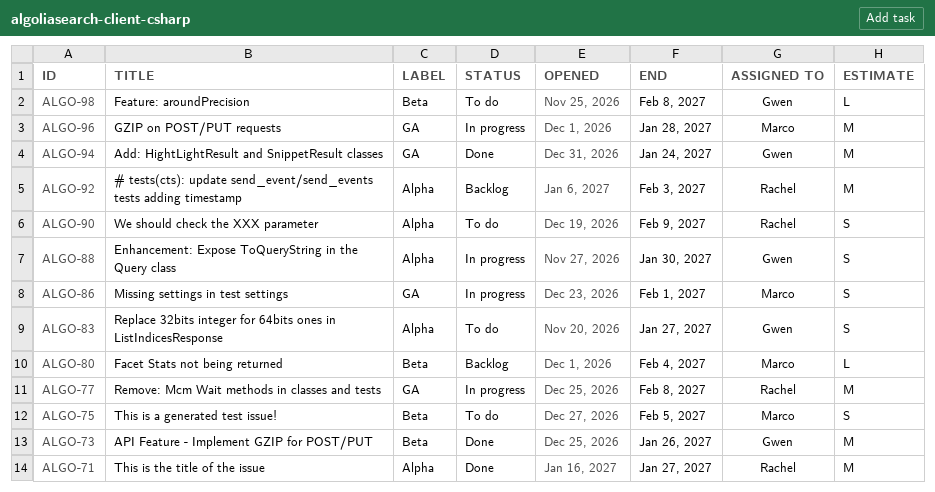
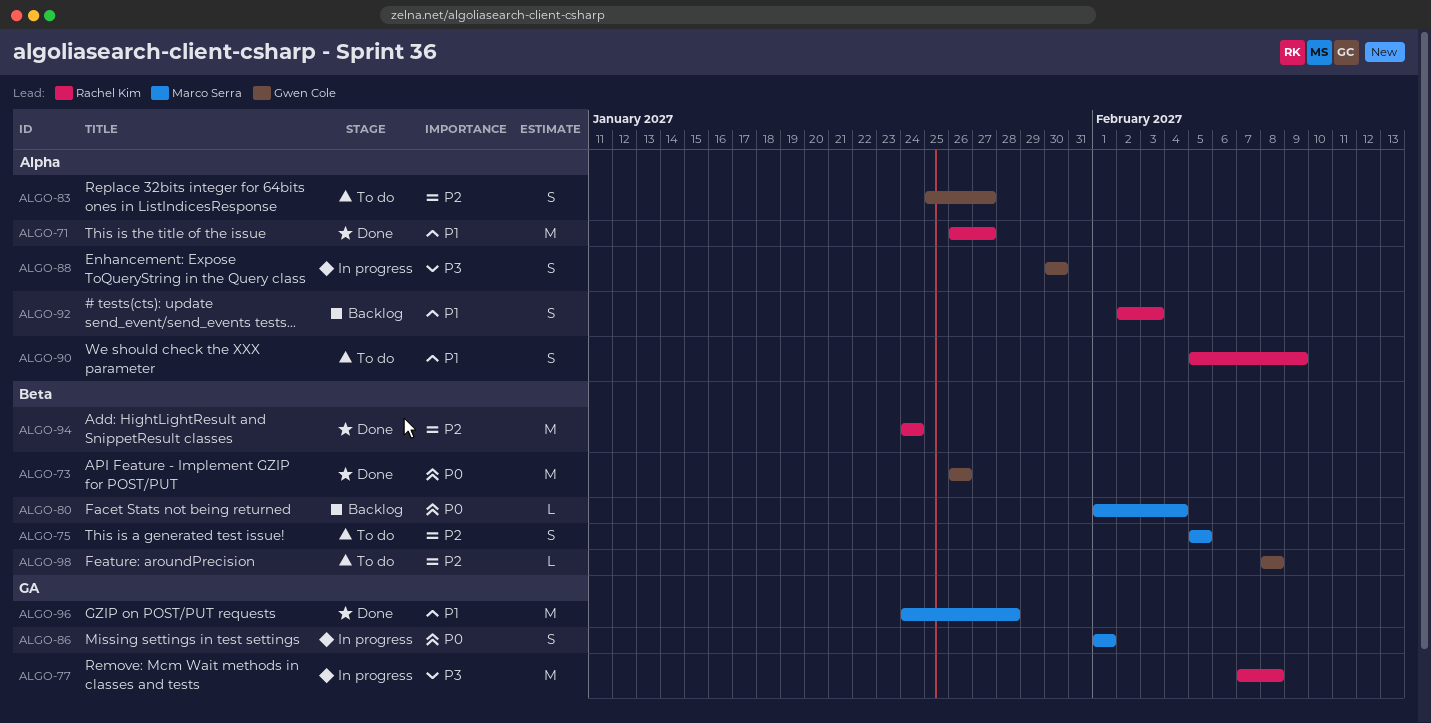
ALGO-92, estimate: M -> S
ALGO-94, owner: Gwen Cole -> Rachel Kim
ALGO-94, label: GA -> Beta
ALGO-96, status: In progress -> Done

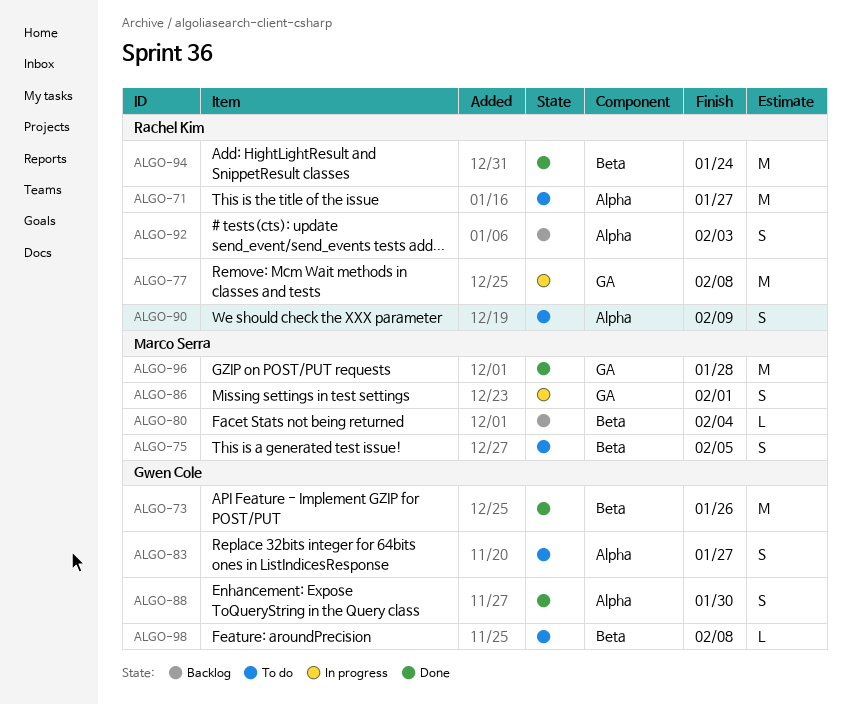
ALGO-71, status: Done -> To do
ALGO-88, status: In progress -> Done

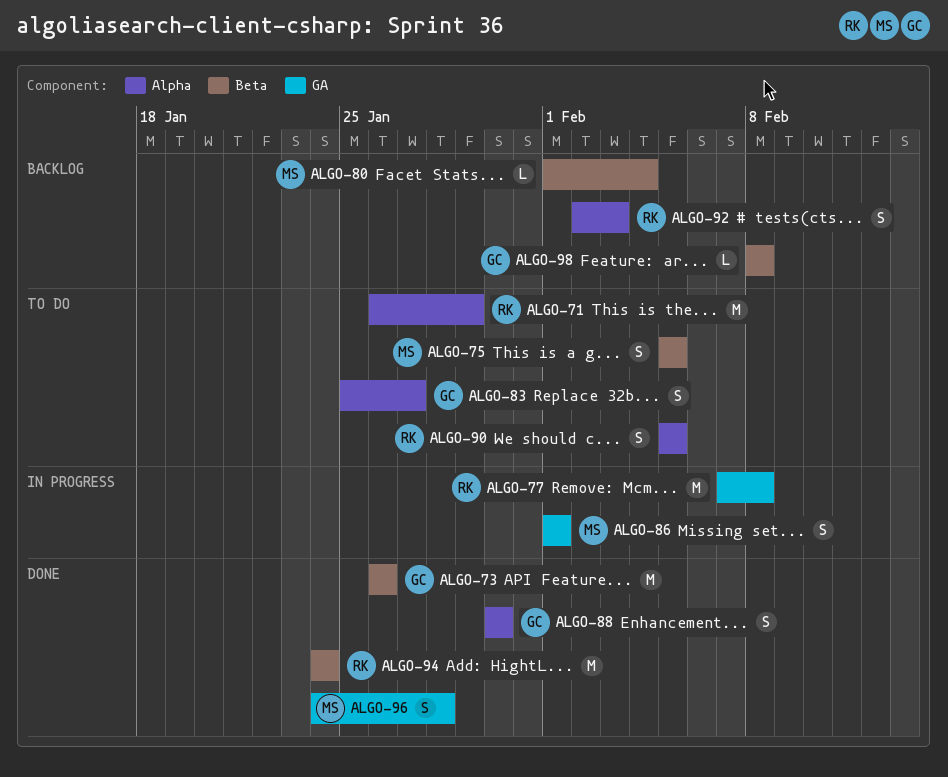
ALGO-71, due: Jan 27 -> Jan 29
ALGO-90, due: Feb 9 -> Feb 5
ALGO-96, estimate: M -> S
ALGO-98, status: To do -> Backlog

